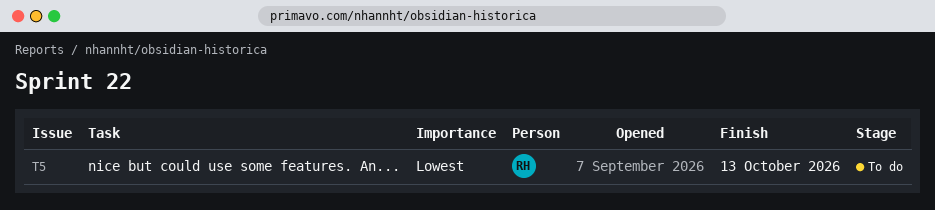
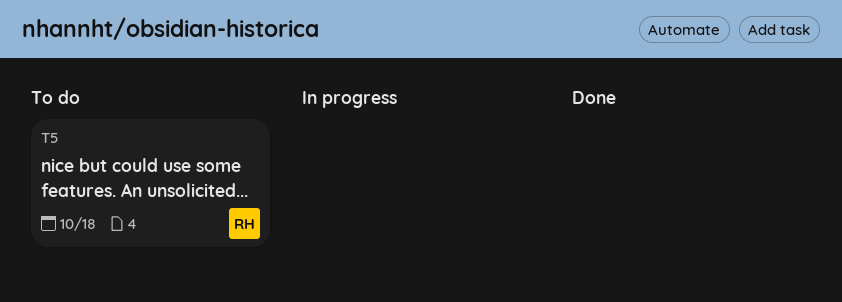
T5, due: Oct 13 -> Oct 18

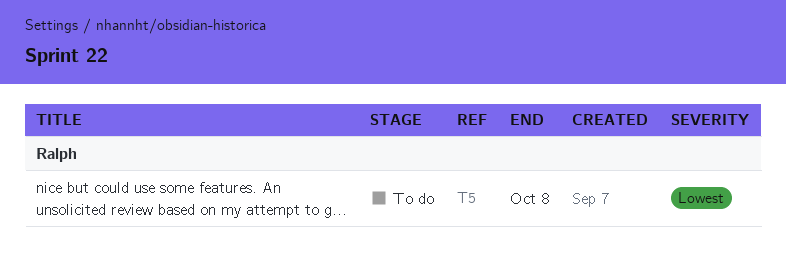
T5, due: Oct 18 -> Oct 8

